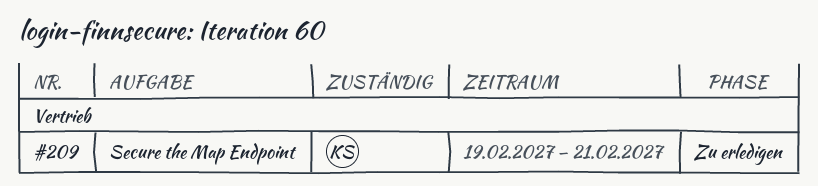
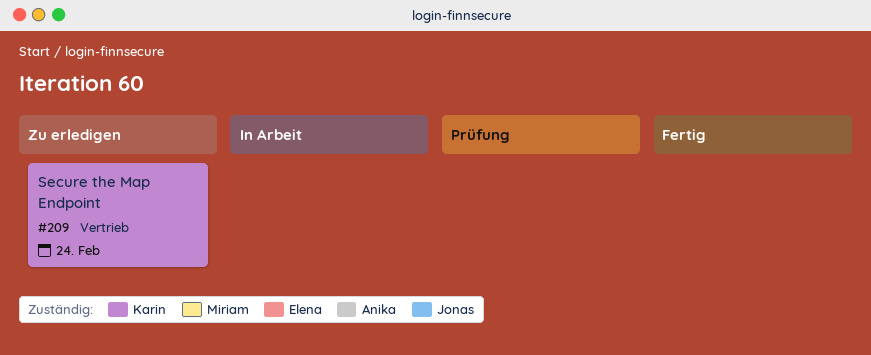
#209, due: Feb 21 -> Feb 24

